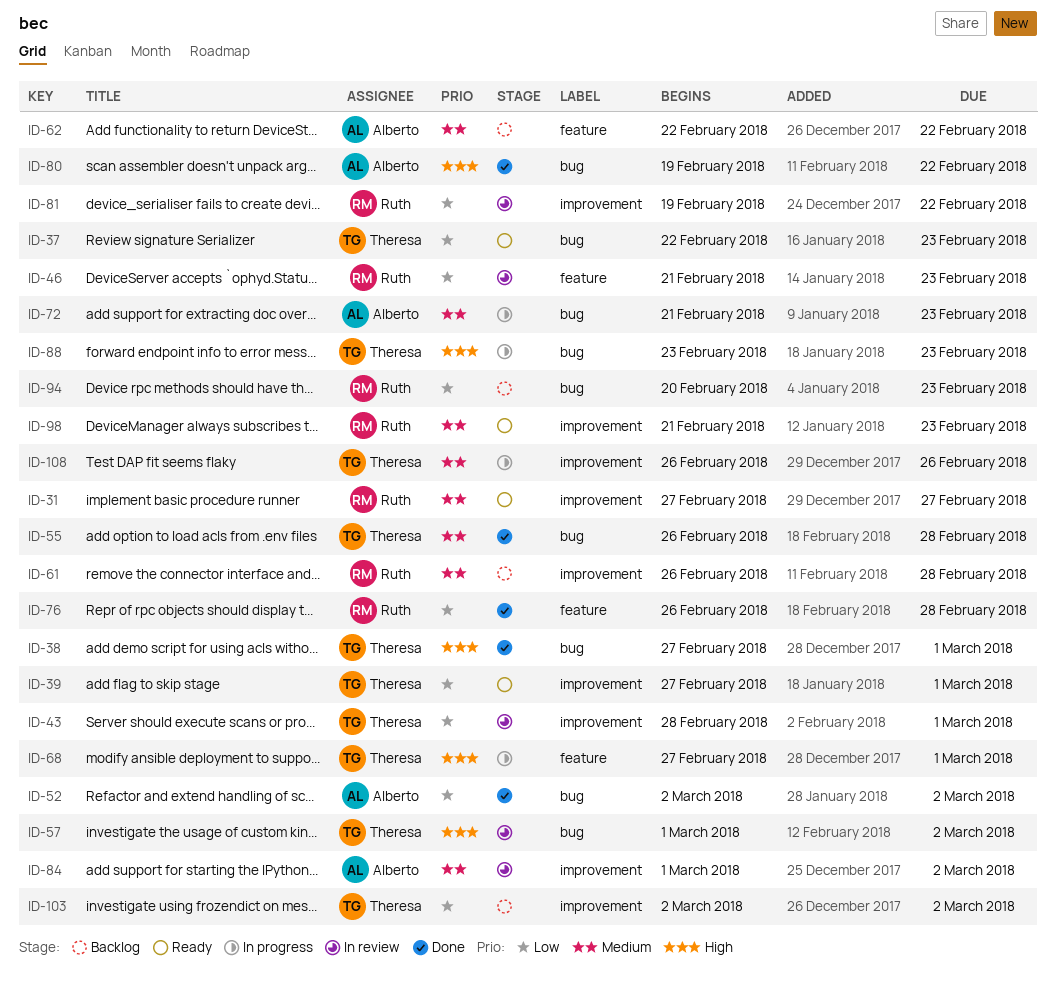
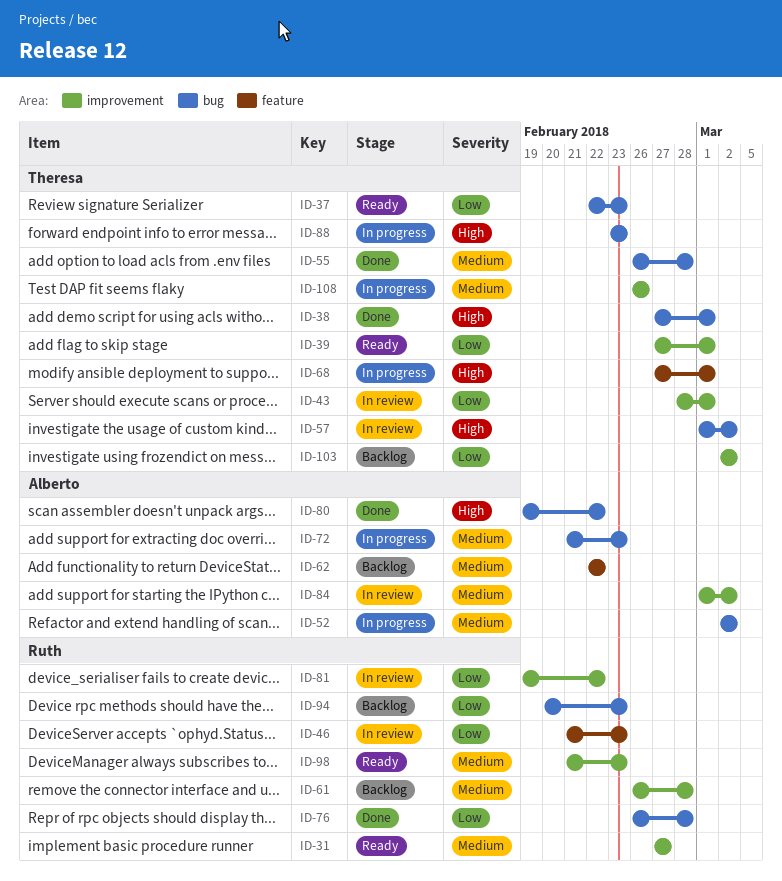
ID-52, status: Done -> In progress
ID-52, priority: Low -> Medium
ID-76, label: feature -> bug

